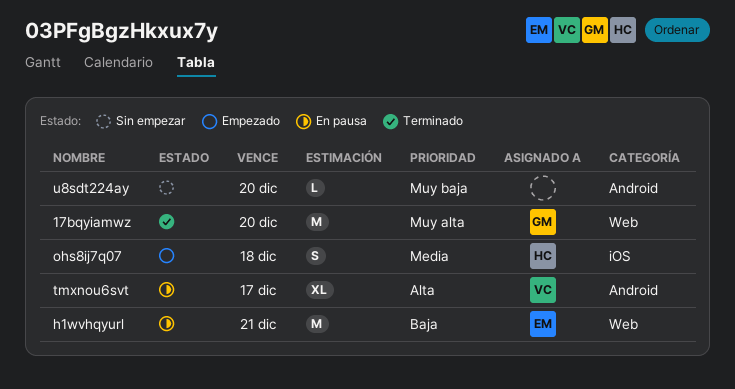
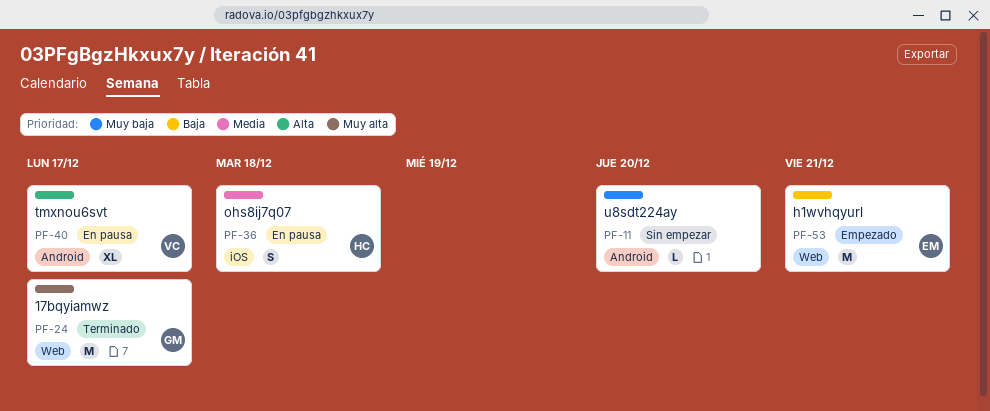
17bqyiamwz, due: Dec 20 -> Dec 17
h1wvhqyurl, status: En pausa -> Empezado
ohs8ij7q07, status: Empezado -> En pausa

